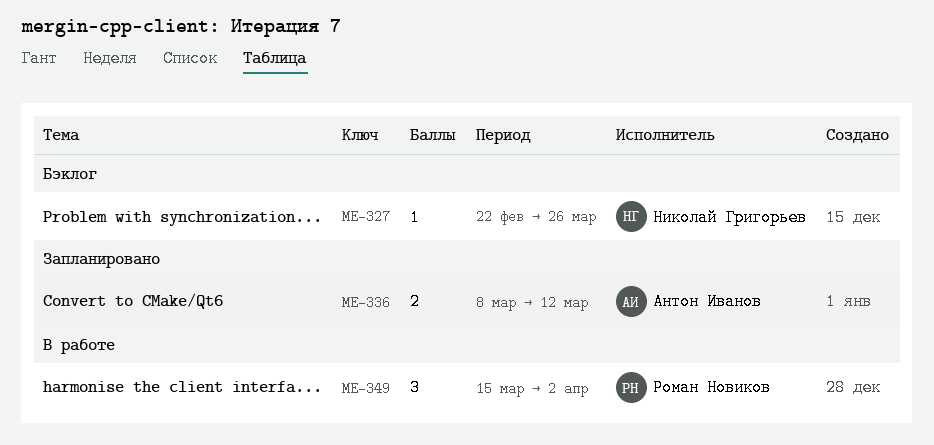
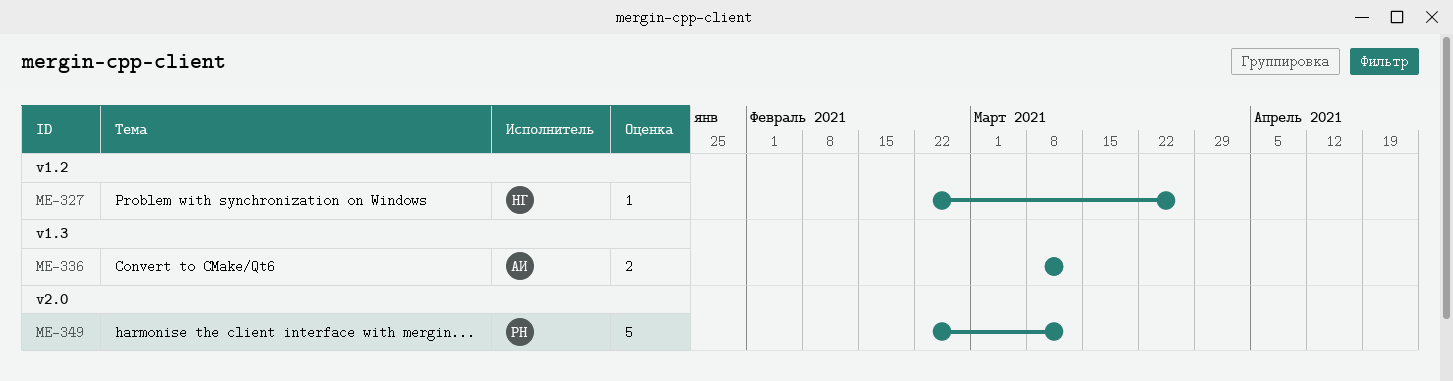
ME-349, estimate: 3 -> 5
ME-349, start: Mar 15 -> Feb 22
ME-349, due: Apr 2 -> Mar 12

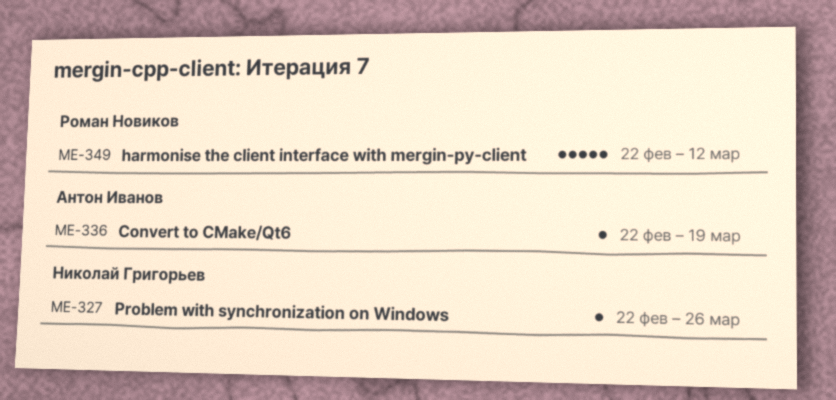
ME-336, estimate: 2 -> 1
ME-336, start: Mar 8 -> Feb 22
ME-336, due: Mar 12 -> Mar 19

